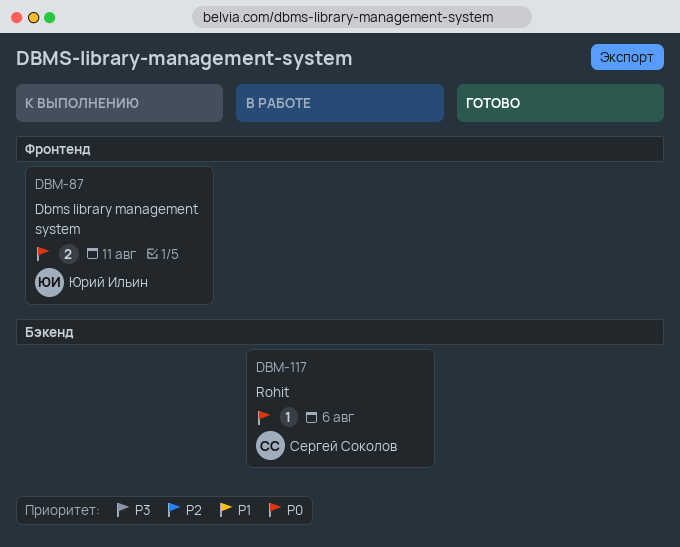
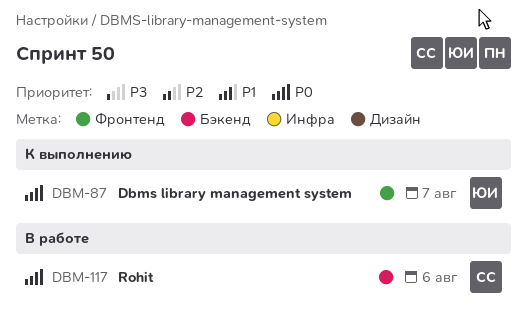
DBM-87, due: Aug 11 -> Aug 7

